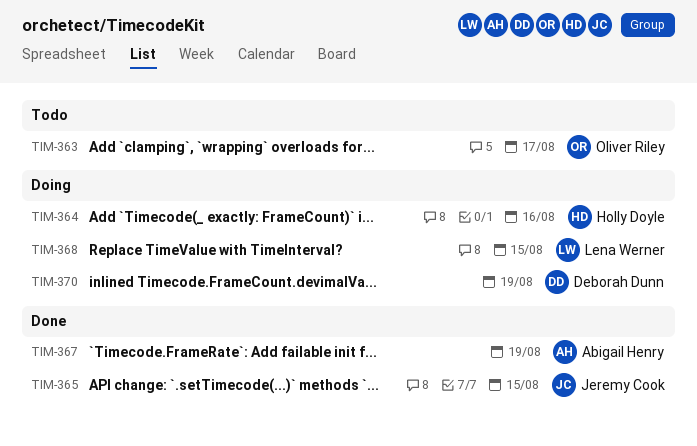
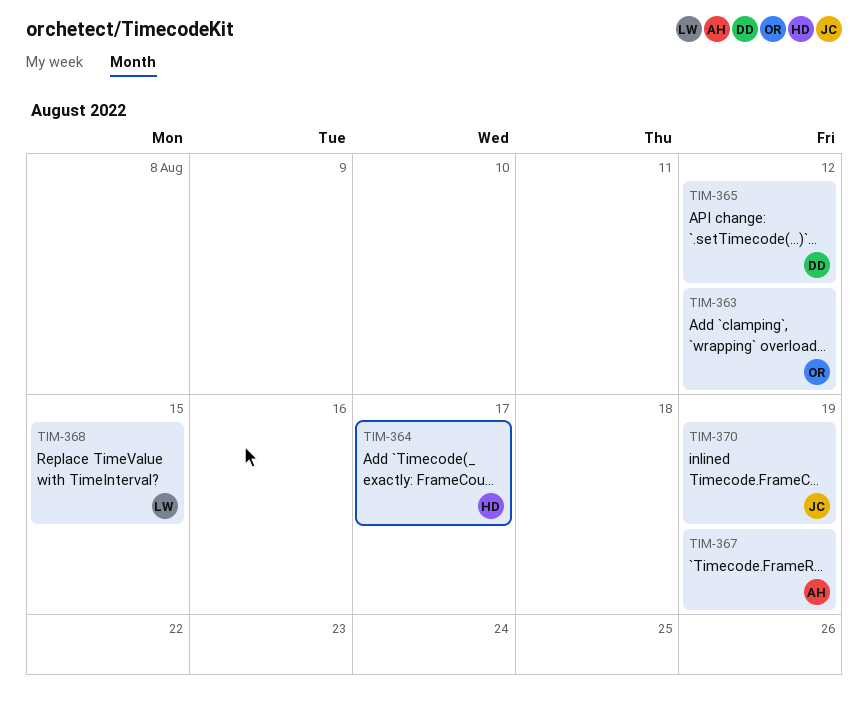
TIM-363, due: Aug 17 -> Aug 12
TIM-364, due: Aug 16 -> Aug 17
TIM-365, owner: Jeremy Cook -> Deborah Dunn
TIM-365, due: Aug 15 -> Aug 12
TIM-370, owner: Deborah Dunn -> Jeremy Cook

